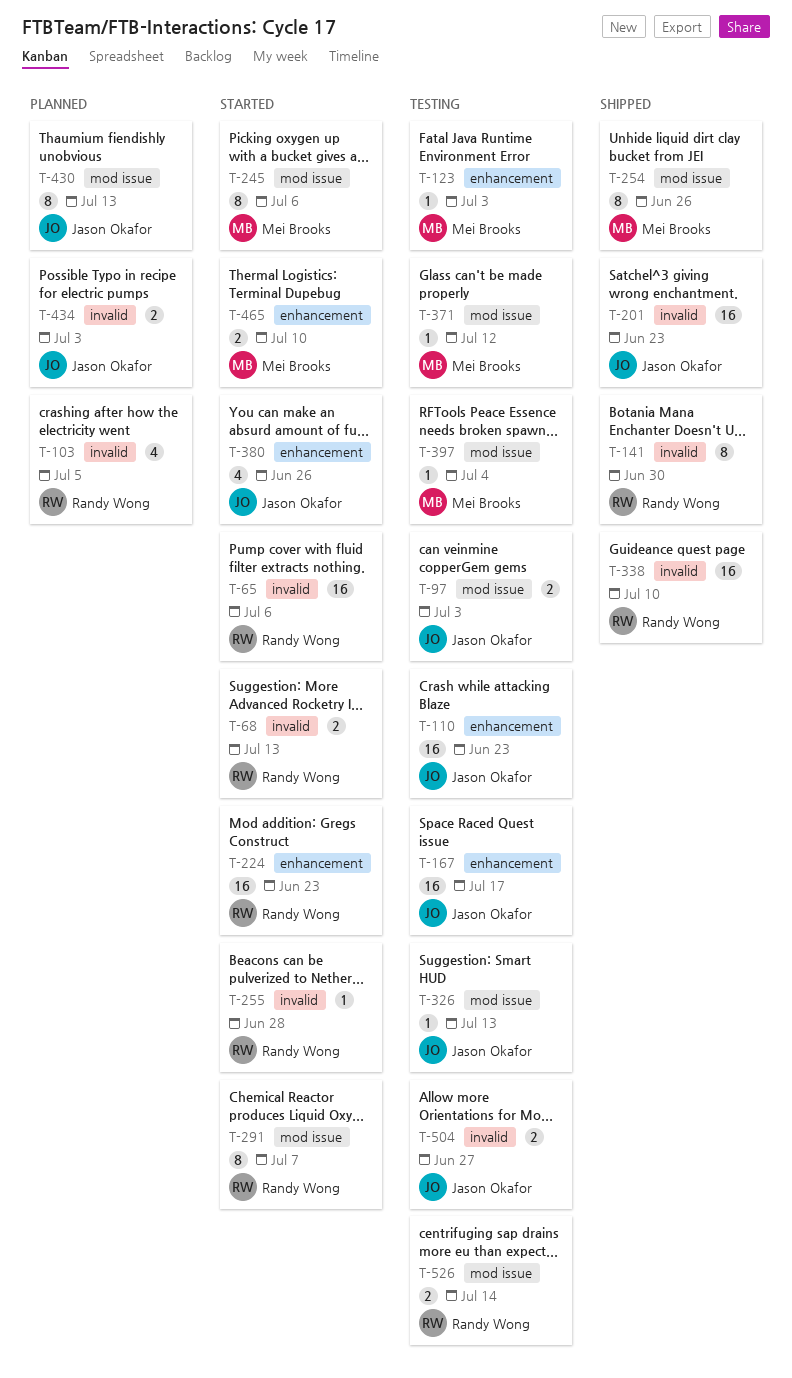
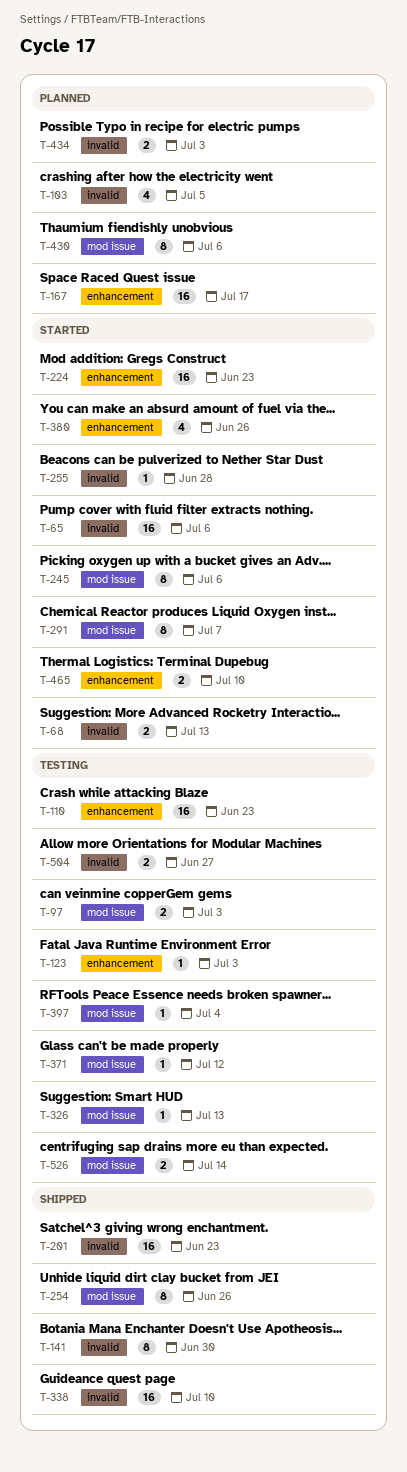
T-167, status: Testing -> Planned
T-430, due: Jul 13 -> Jul 6

